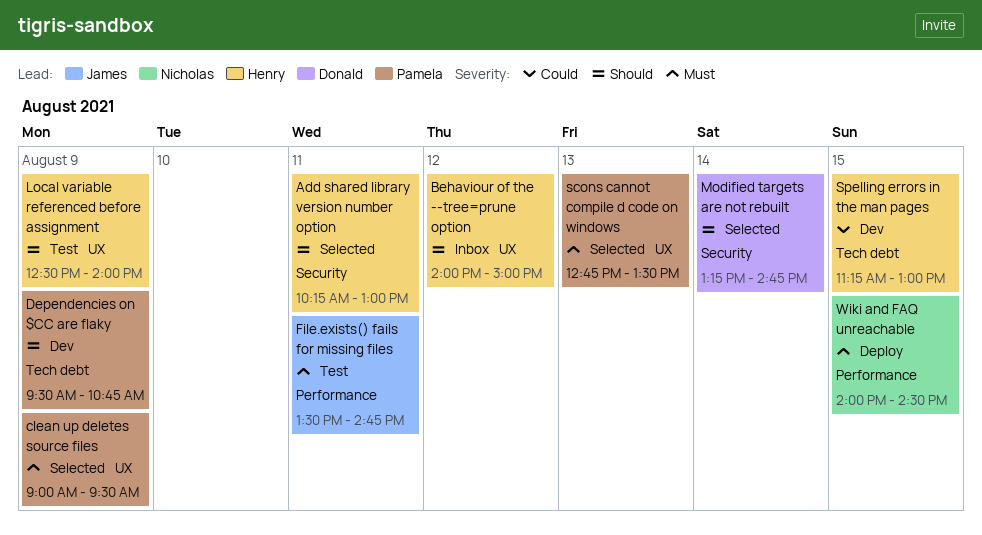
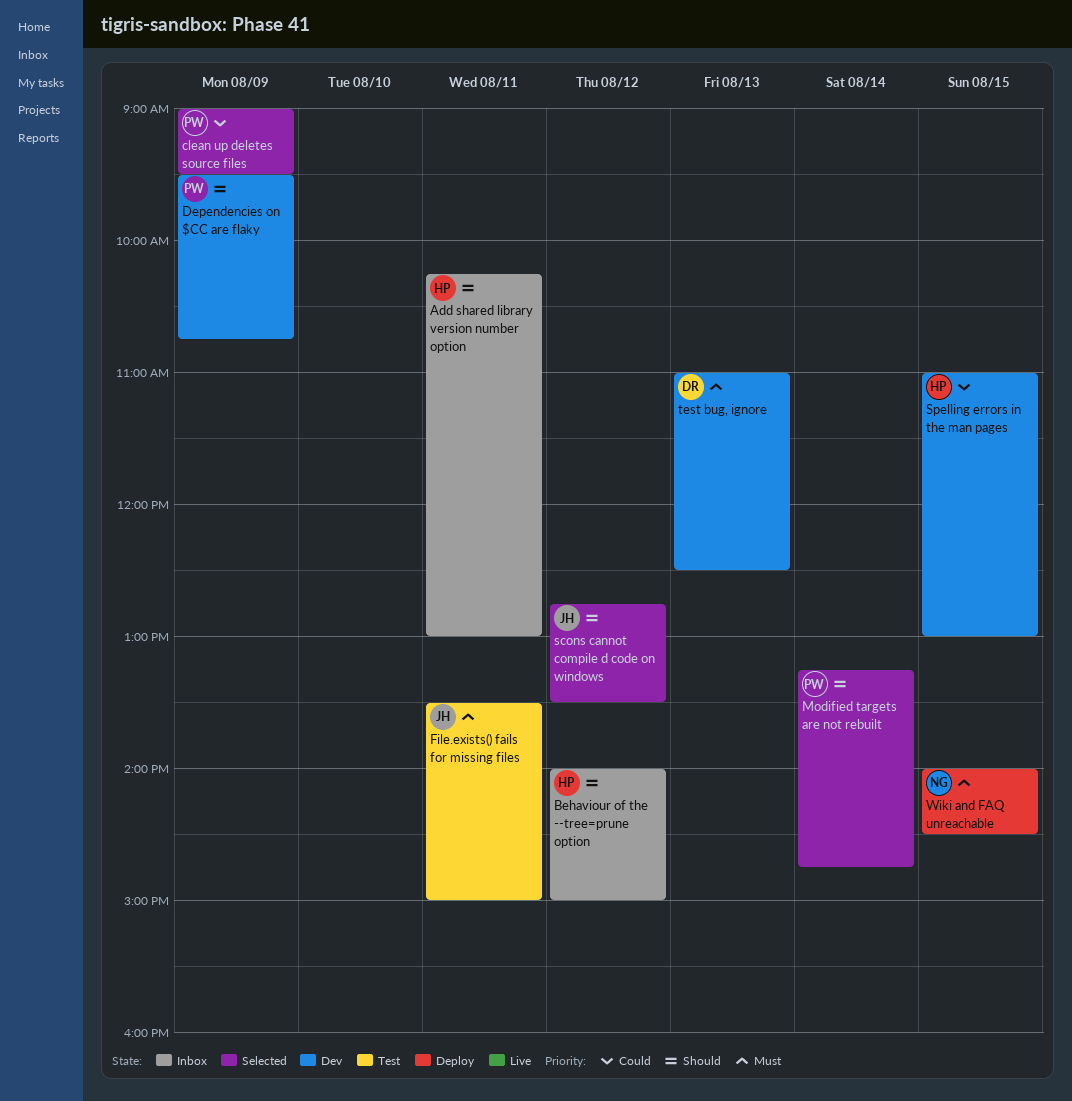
Add shared library version number option, status: Selected -> Inbox
clean up deletes source files, priority: Must -> Could
File.exists() fails for missing files, ends: 14:45 -> 15:00
Local variable referenced before assignment: present -> none
Modified targets are not rebuilt, owner: Donald -> Pamela
scons cannot compile d code on windows, owner: Pamela -> James
scons cannot compile d code on windows, priority: Must -> Should
scons cannot compile d code on windows, day: Aug 13 -> Aug 12
Spelling errors in the man pages, begins: 11:15 -> 11:00
test bug, ignore: none -> present

